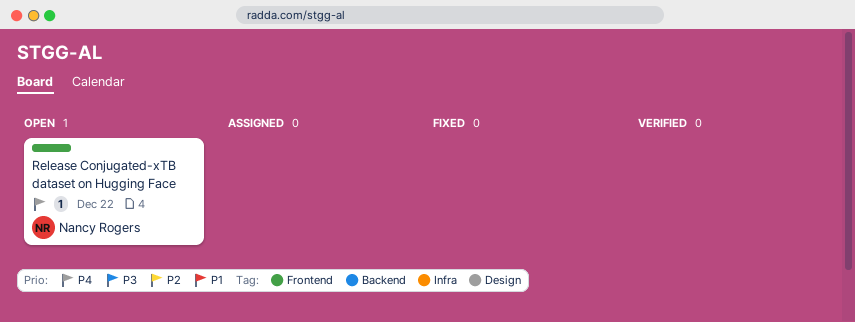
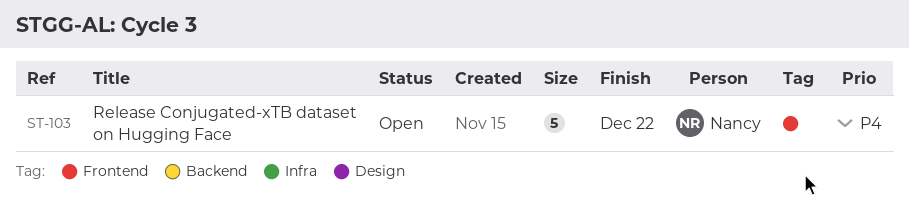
Release Conjugated-xTB dataset on Hugging Face, estimate: 1 -> 5

